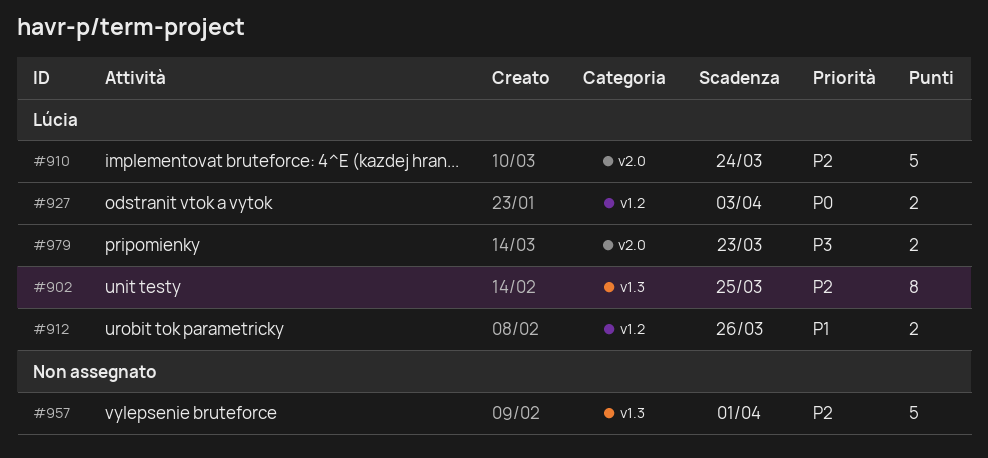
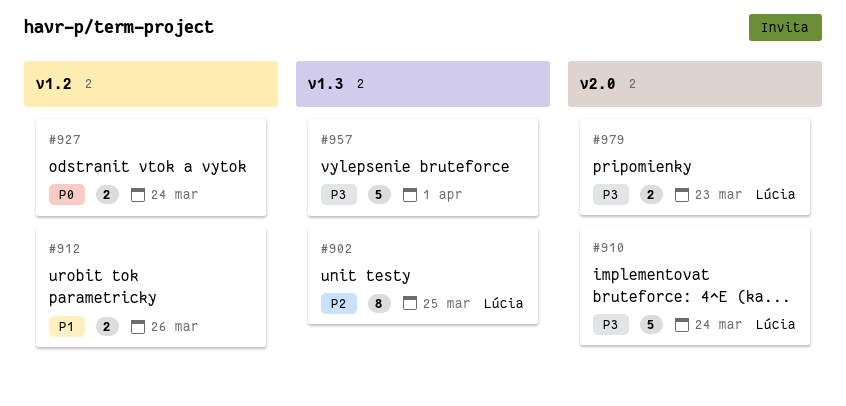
#910, priority: P2 -> P3
#912, owner: Lúcia -> none
#927, owner: Lúcia -> none
#927, due: Apr 3 -> Mar 24
#957, priority: P2 -> P3

